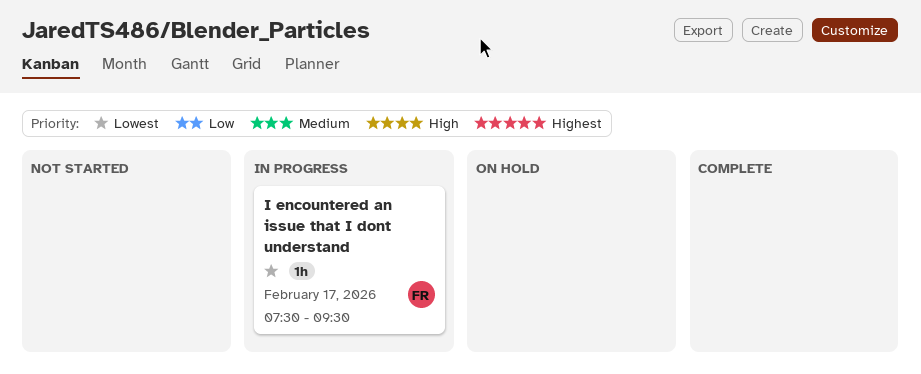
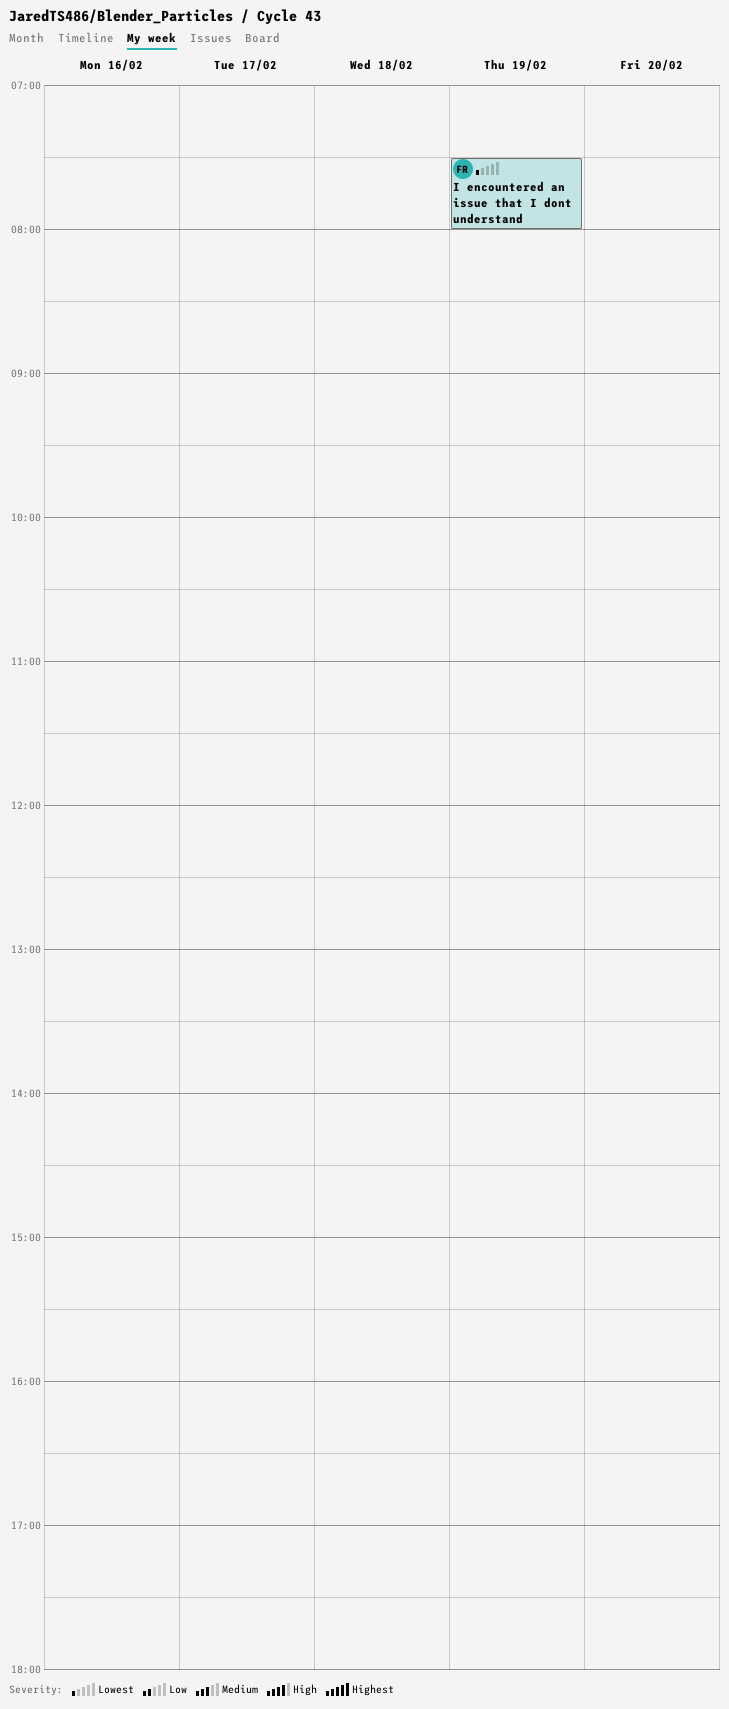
I encountered an issue that I dont understand, day: Feb 17 -> Feb 19
I encountered an issue that I dont understand, ends: 09:30 -> 08:00

